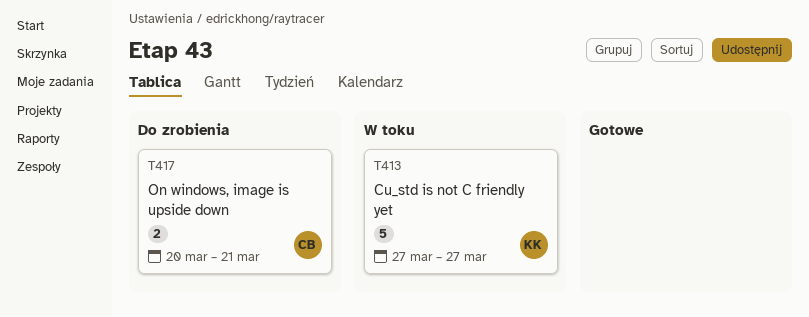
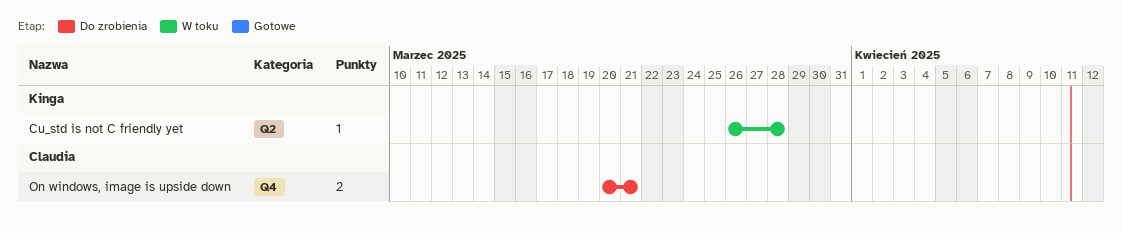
Cu_std is not C friendly yet, estimate: 5 -> 1
Cu_std is not C friendly yet, start: Mar 27 -> Mar 26
Cu_std is not C friendly yet, due: Mar 27 -> Mar 28

